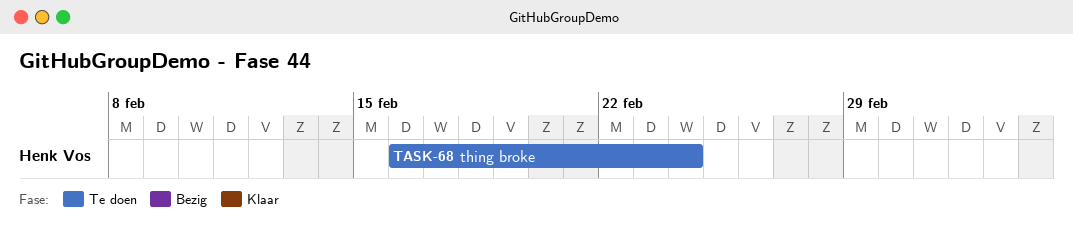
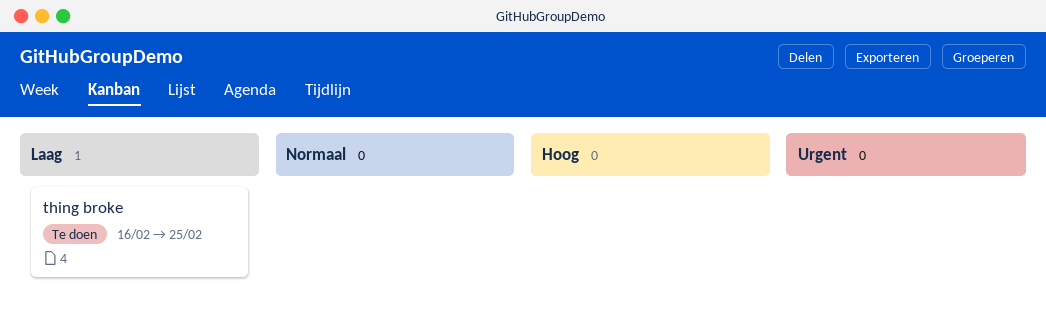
thing broke, due: Feb 24 -> Feb 25

